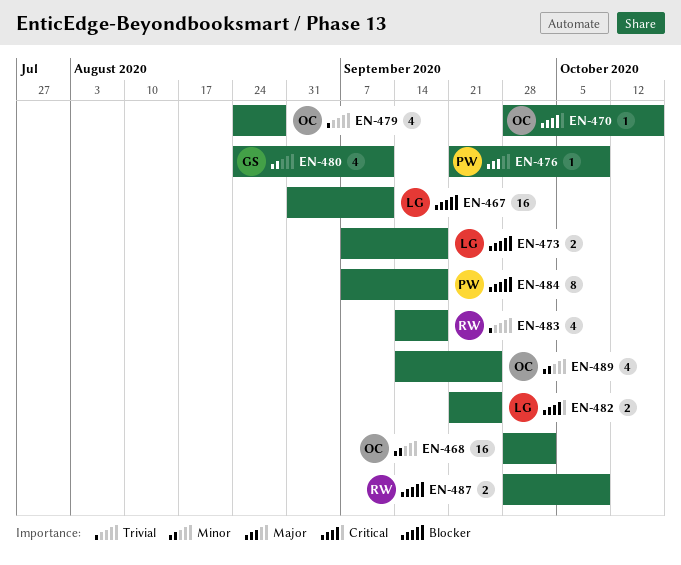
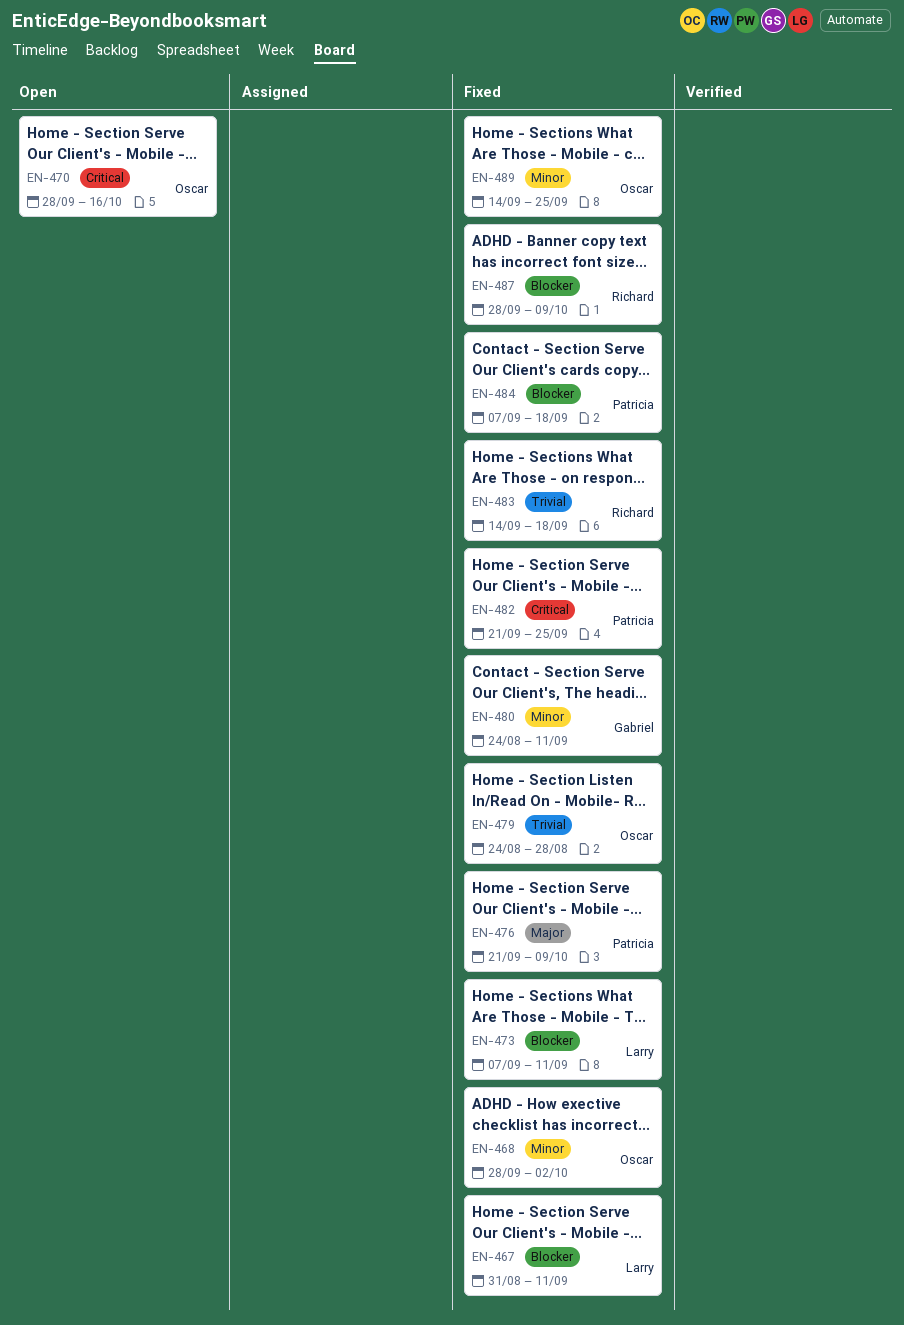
EN-473, due: Sep 18 -> Sep 11
EN-482, owner: Larry -> Patricia

